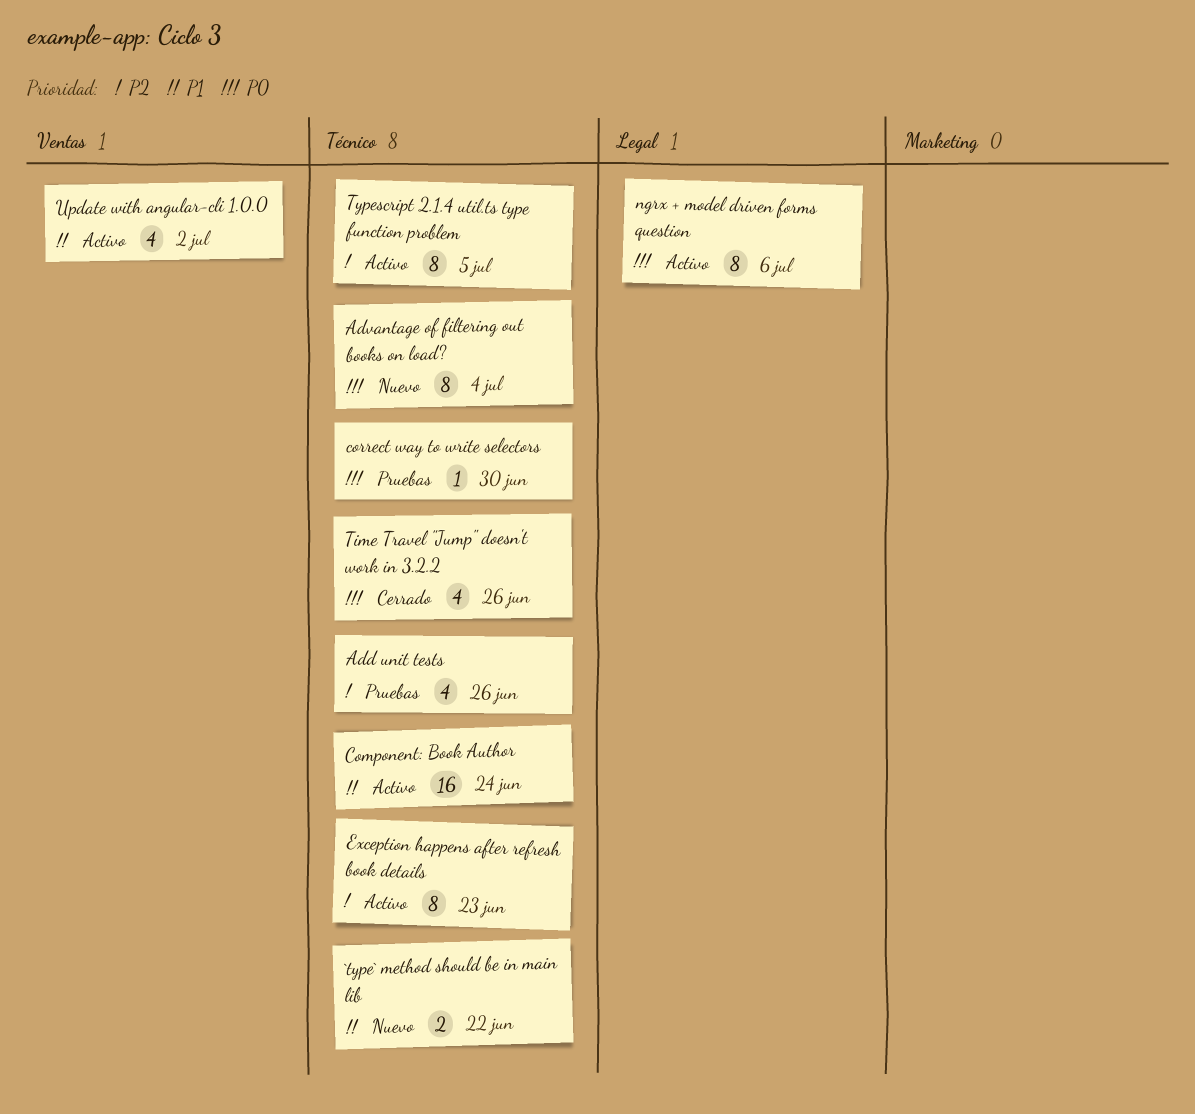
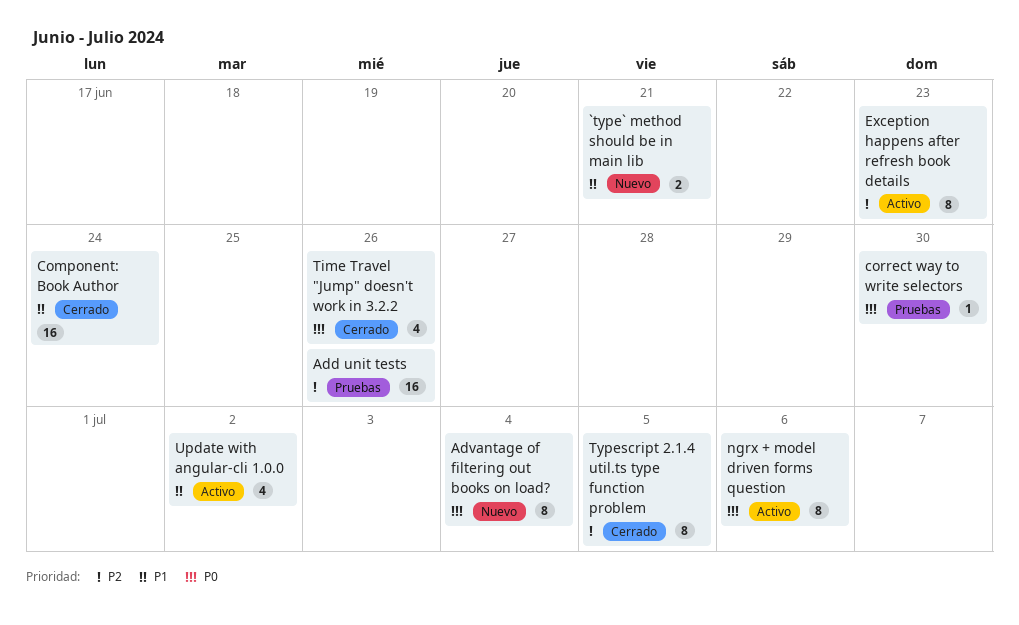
`type` method should be in main lib, due: Jun 22 -> Jun 21
Add unit tests, estimate: 4 -> 16
Component: Book Author, status: Activo -> Cerrado
Typescript 2.1.4 util.ts type function problem, status: Activo -> Cerrado

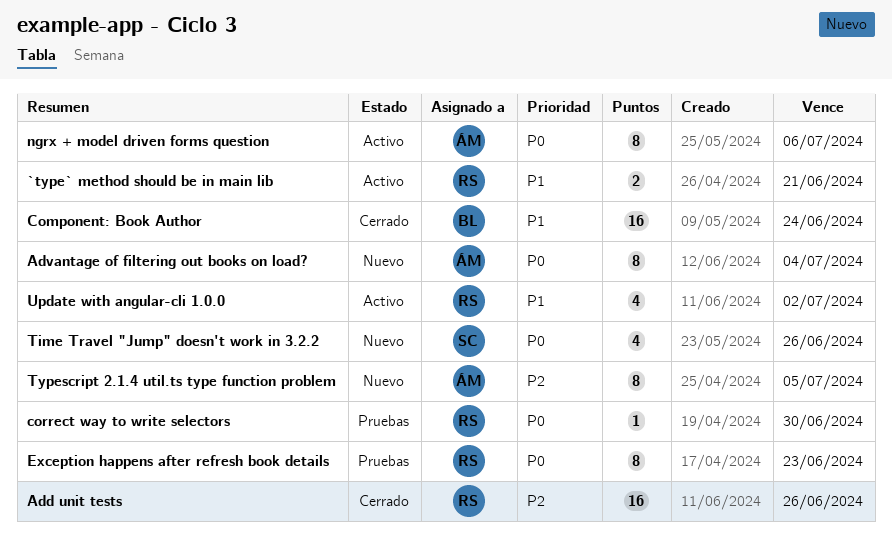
`type` method should be in main lib, status: Nuevo -> Activo
Add unit tests, status: Pruebas -> Cerrado
Exception happens after refresh book details, status: Activo -> Pruebas
Exception happens after refresh book details, priority: P2 -> P0
Time Travel "Jump" doesn't work in 3.2.2, status: Cerrado -> Nuevo
Typescript 2.1.4 util.ts type function problem, status: Cerrado -> Nuevo

